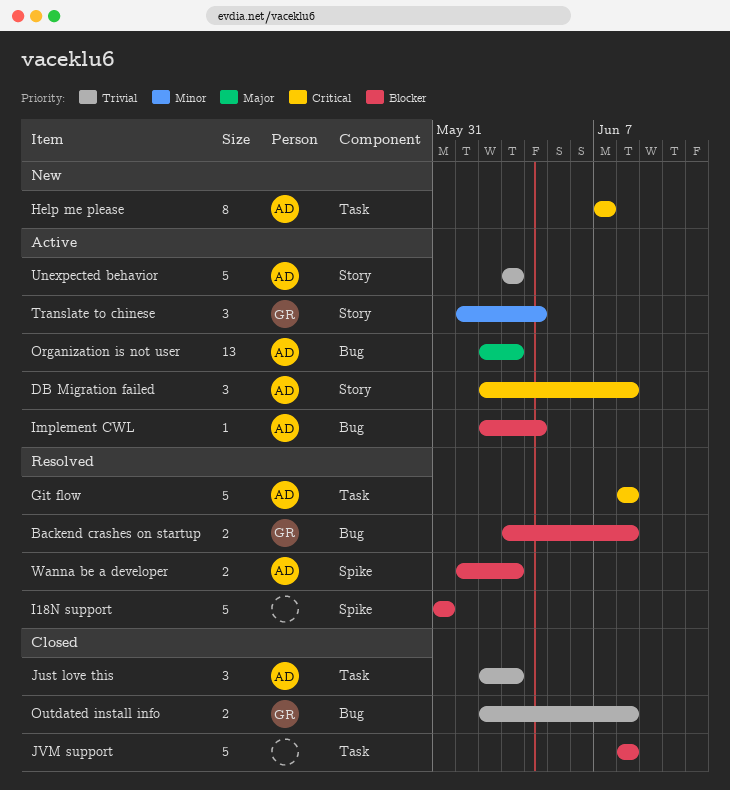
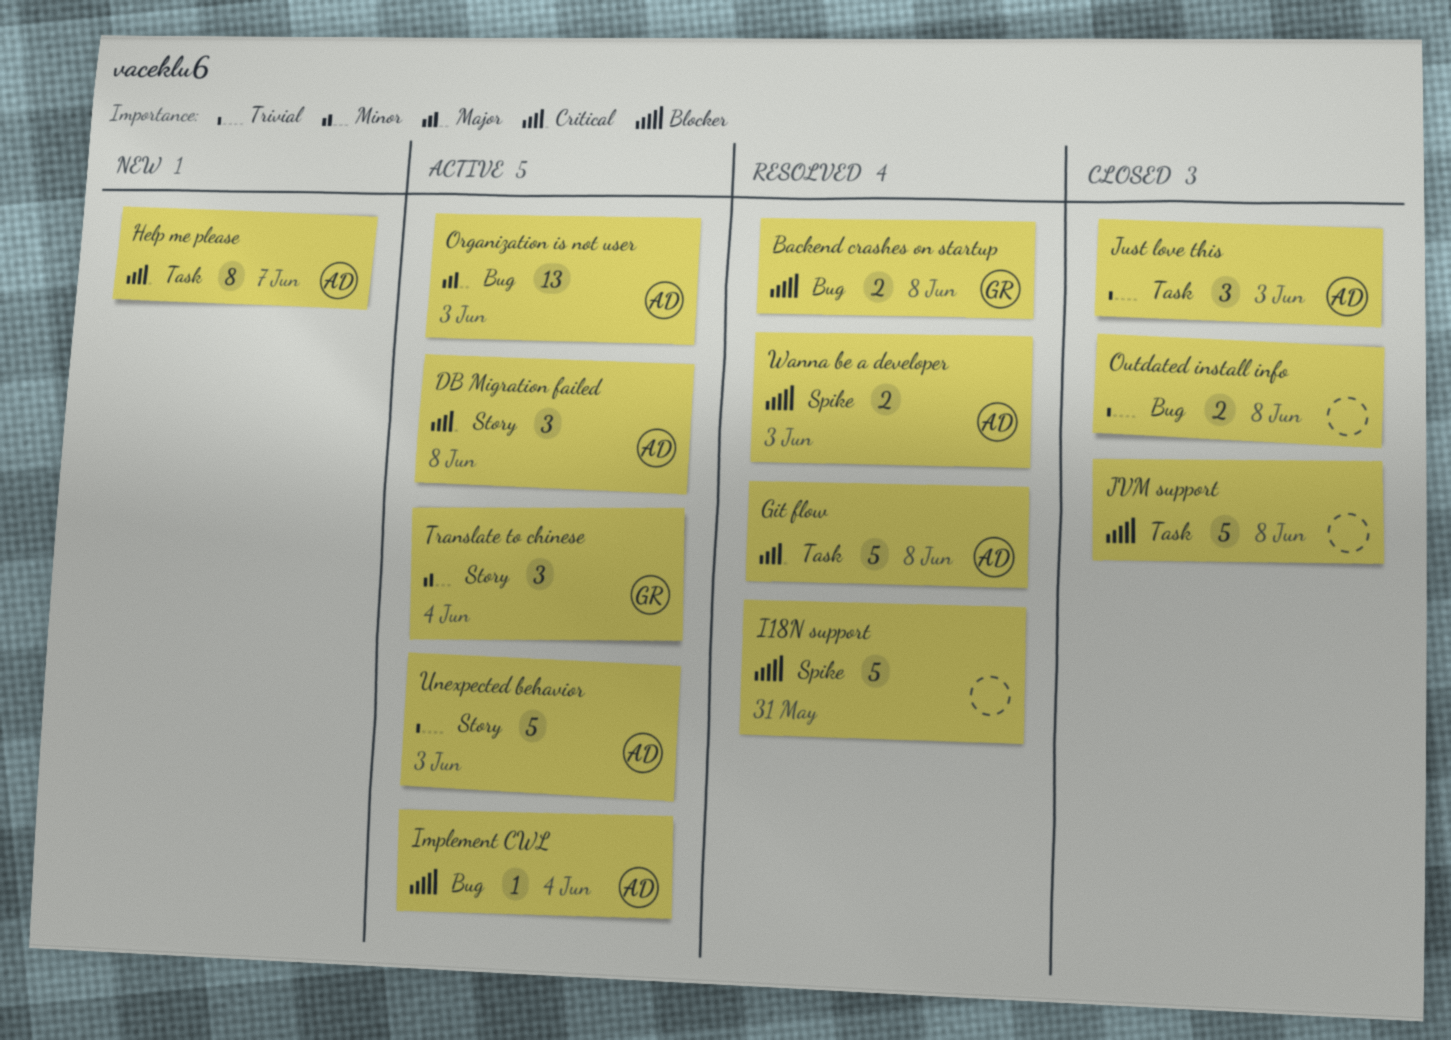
Outdated install info, owner: GR -> none

